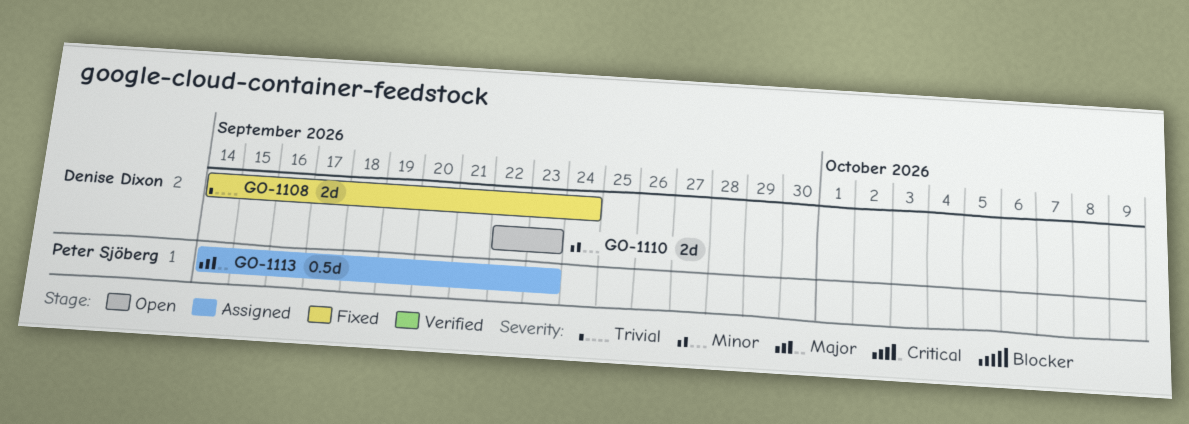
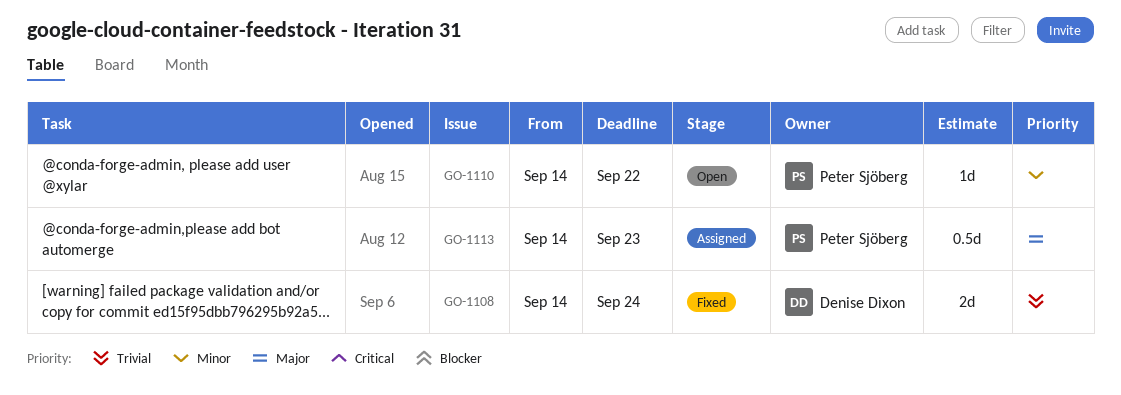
GO-1110, owner: Denise Dixon -> Peter Sjöberg
GO-1110, estimate: 2d -> 1d
GO-1110, start: Sep 22 -> Sep 14
GO-1110, due: Sep 23 -> Sep 22

